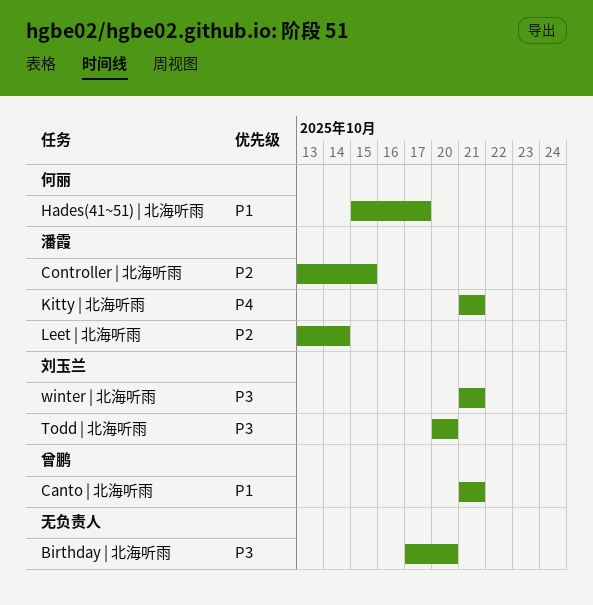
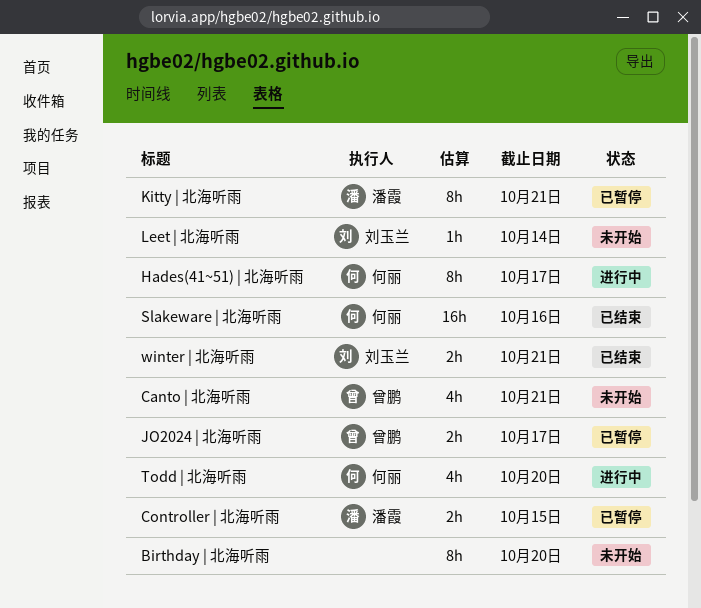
JO2024 | 北海听雨: none -> present
Leet | 北海听雨, owner: 潘霞 -> 刘玉兰
Slakeware | 北海听雨: none -> present
Todd | 北海听雨, owner: 刘玉兰 -> 何丽

